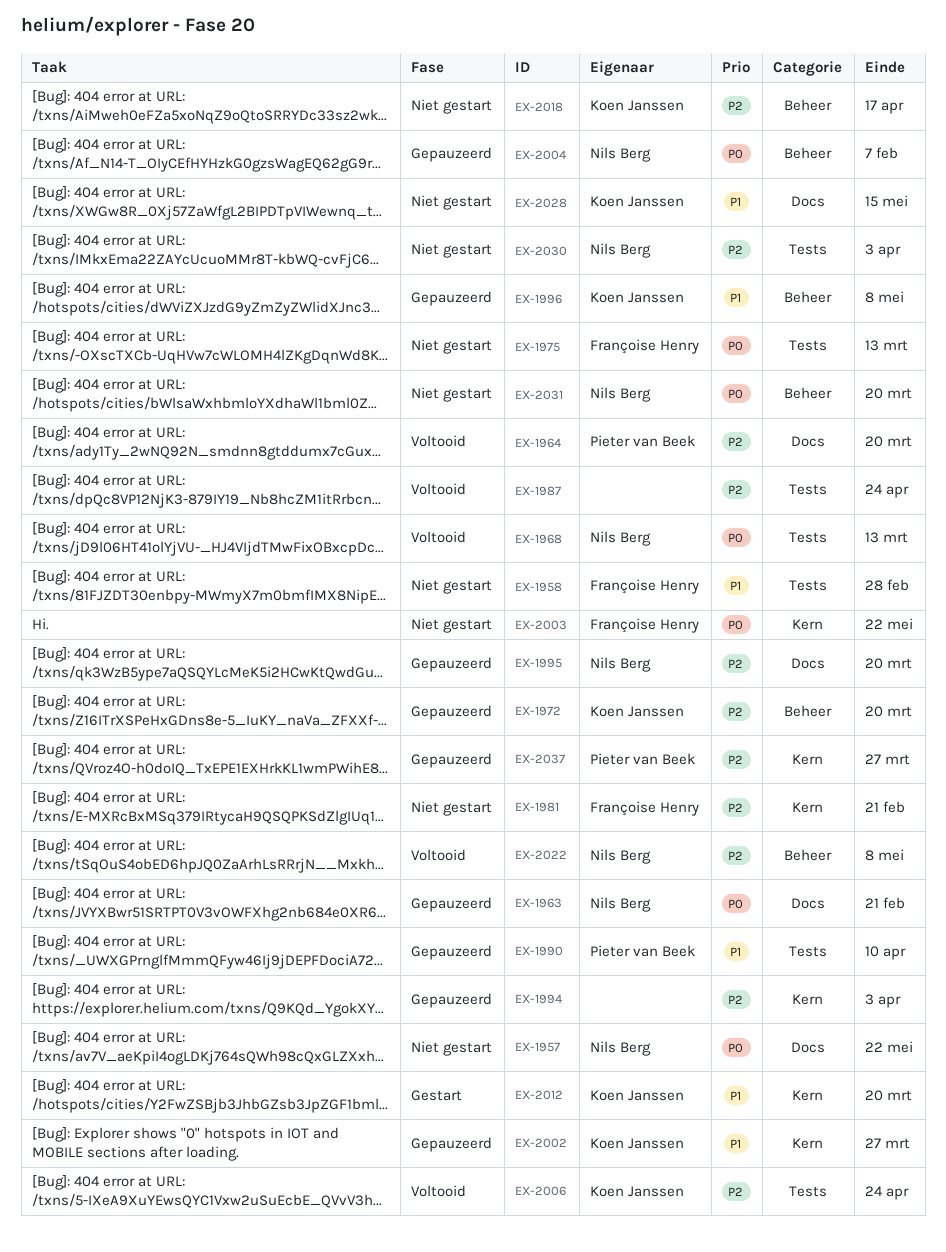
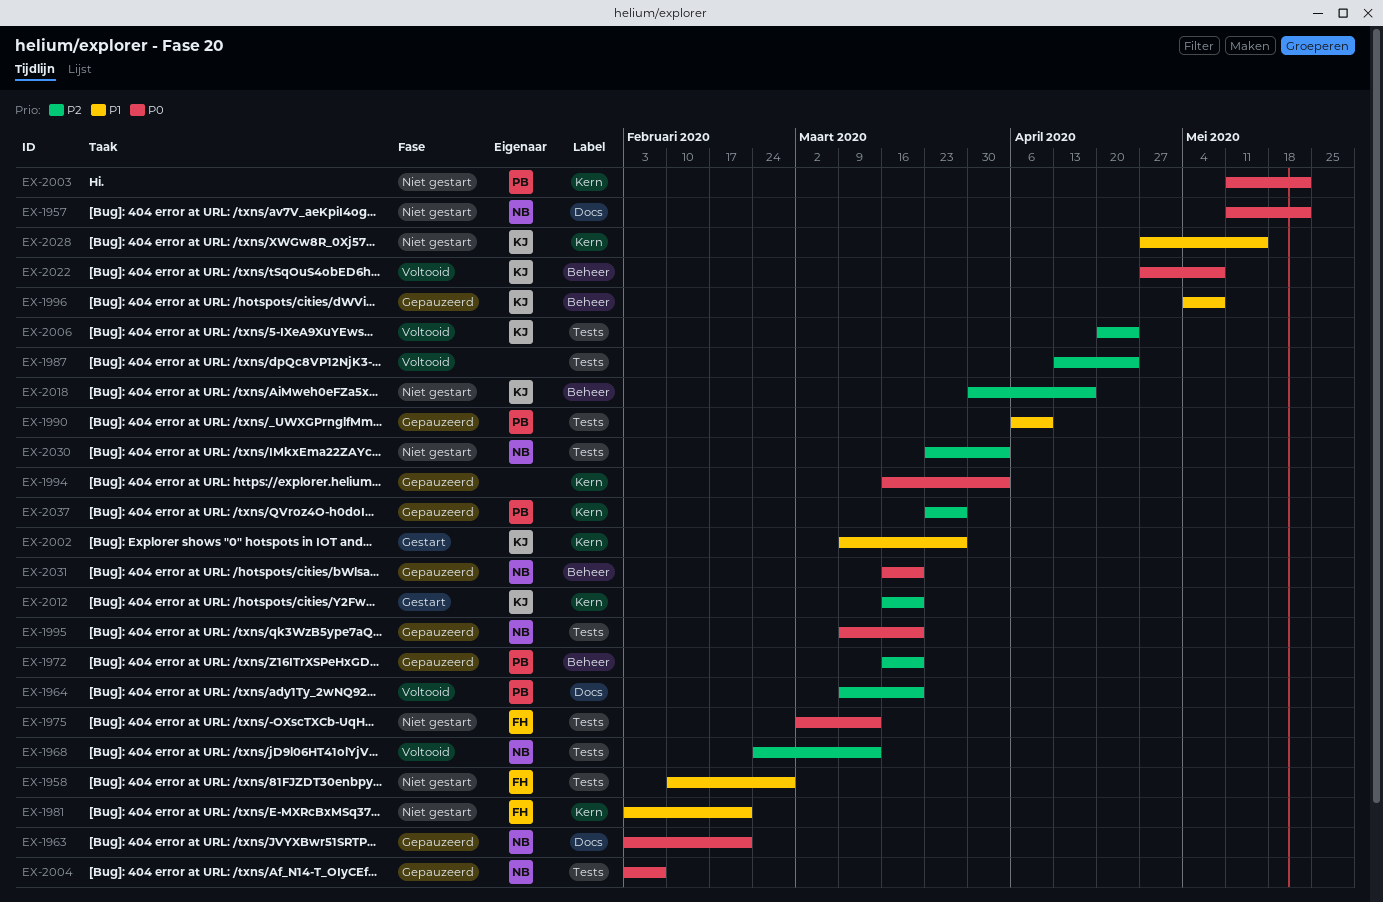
EX-1968, priority: P0 -> P2
EX-1972, owner: Koen Janssen -> Pieter van Beek
EX-1981, priority: P2 -> P1
EX-1994, priority: P2 -> P0
EX-1995, priority: P2 -> P0
EX-1995, label: Docs -> Tests
EX-2002, status: Gepauzeerd -> Gestart
EX-2003, owner: Françoise Henry -> Pieter van Beek
EX-2004, label: Beheer -> Tests
EX-2012, priority: P1 -> P2
EX-2022, owner: Nils Berg -> Koen Janssen
EX-2022, priority: P2 -> P0
EX-2028, label: Docs -> Kern
EX-2031, status: Niet gestart -> Gepauzeerd

